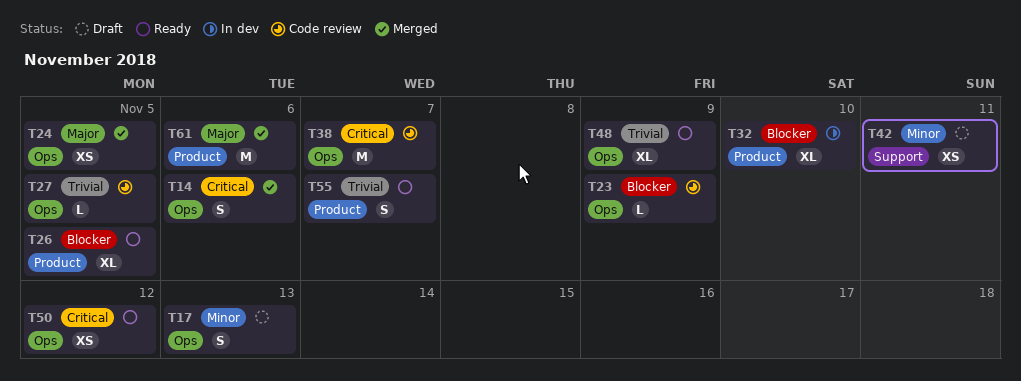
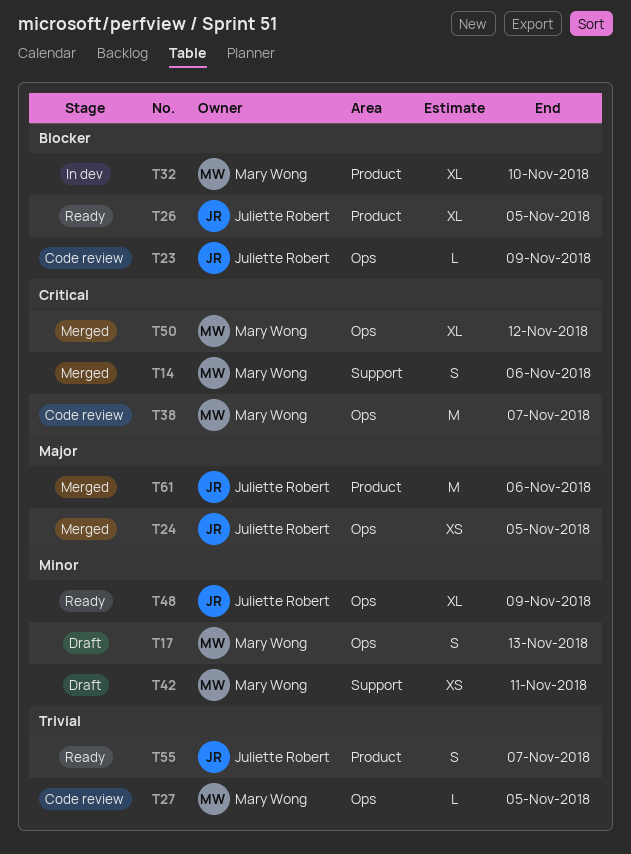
T14, label: Ops -> Support
T48, priority: Trivial -> Minor
T50, status: Ready -> Merged
T50, estimate: XS -> XL

